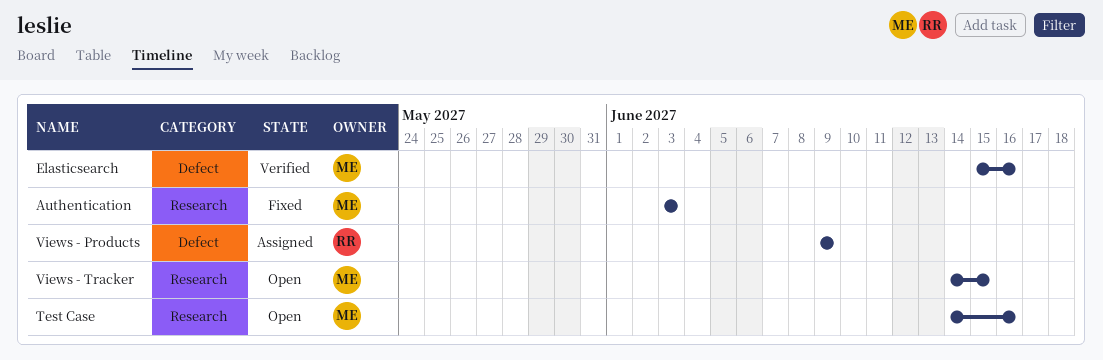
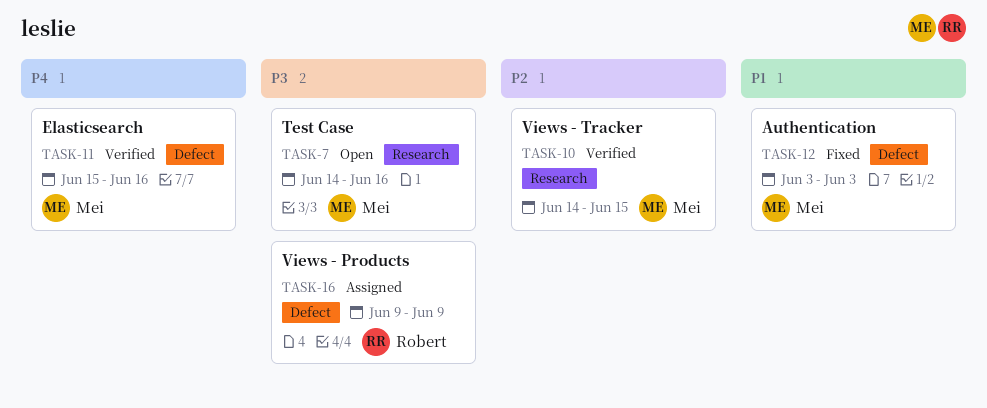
Authentication, label: Research -> Defect
Views - Tracker, status: Open -> Verified

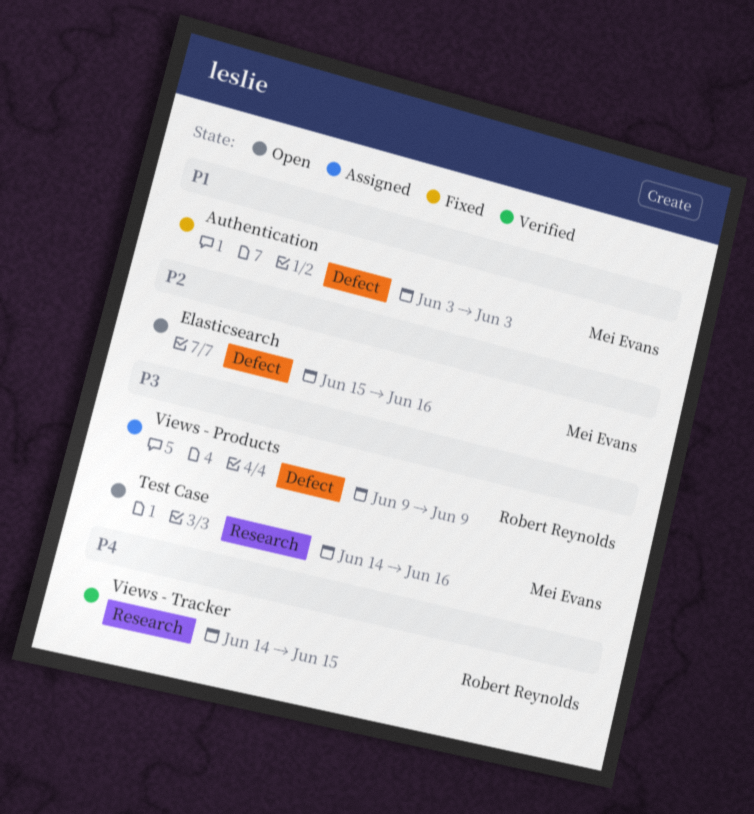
Elasticsearch, status: Verified -> Open
Elasticsearch, priority: P4 -> P2
Views - Tracker, owner: Mei Evans -> Robert Reynolds
Views - Tracker, priority: P2 -> P4

